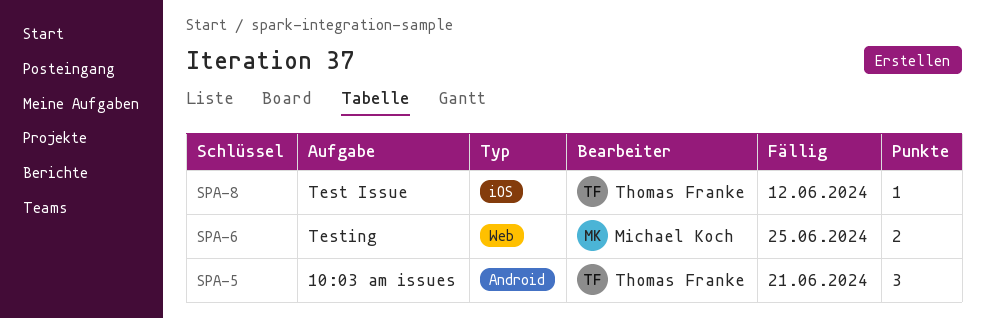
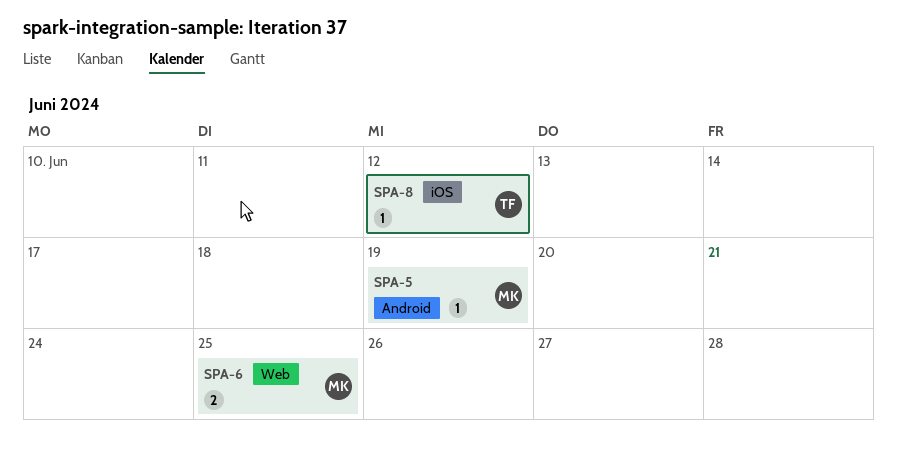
SPA-5, owner: Thomas Franke -> Michael Koch
SPA-5, estimate: 3 -> 1
SPA-5, due: Jun 21 -> Jun 19

